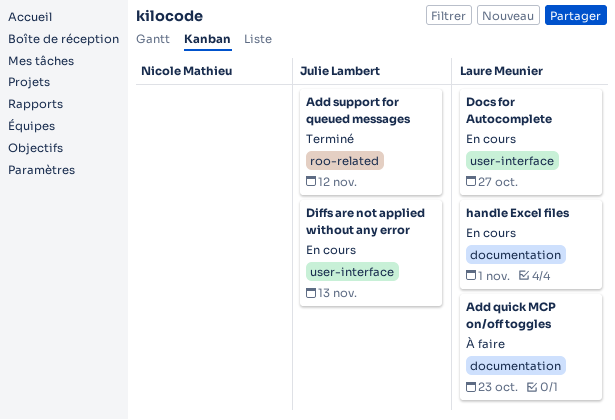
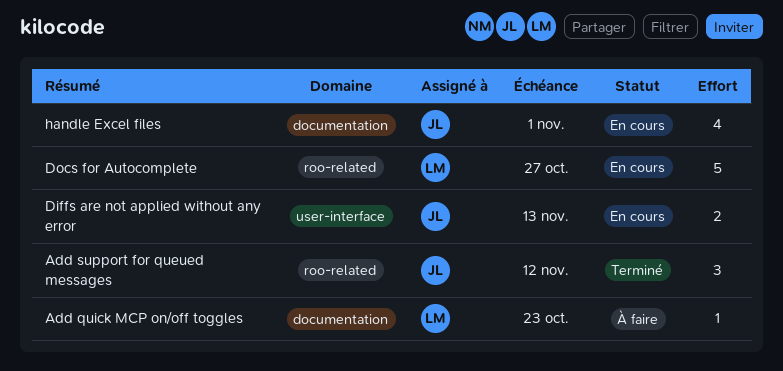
Docs for Autocomplete, label: user-interface -> roo-related
handle Excel files, owner: Laure Meunier -> Julie Lambert

